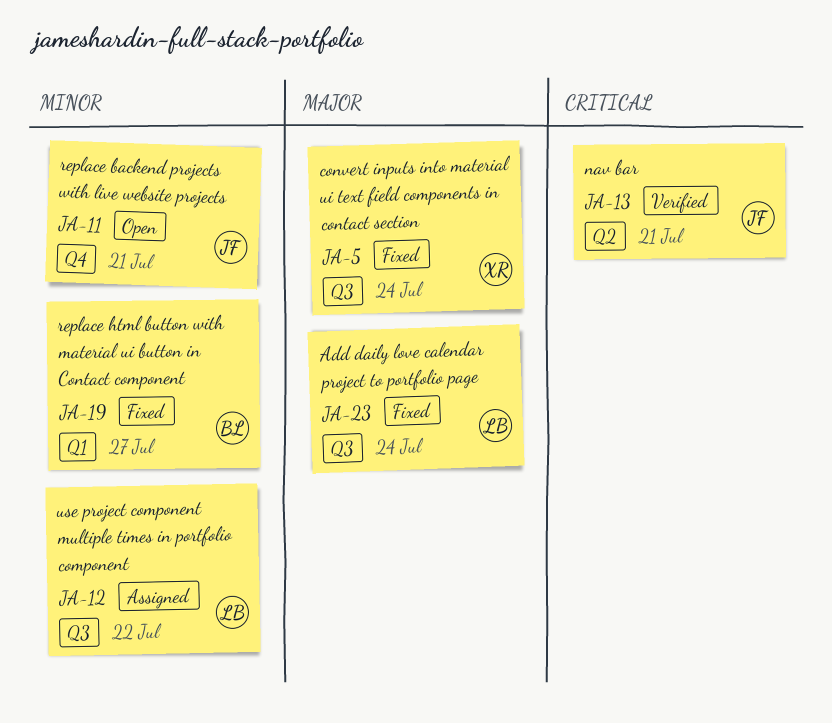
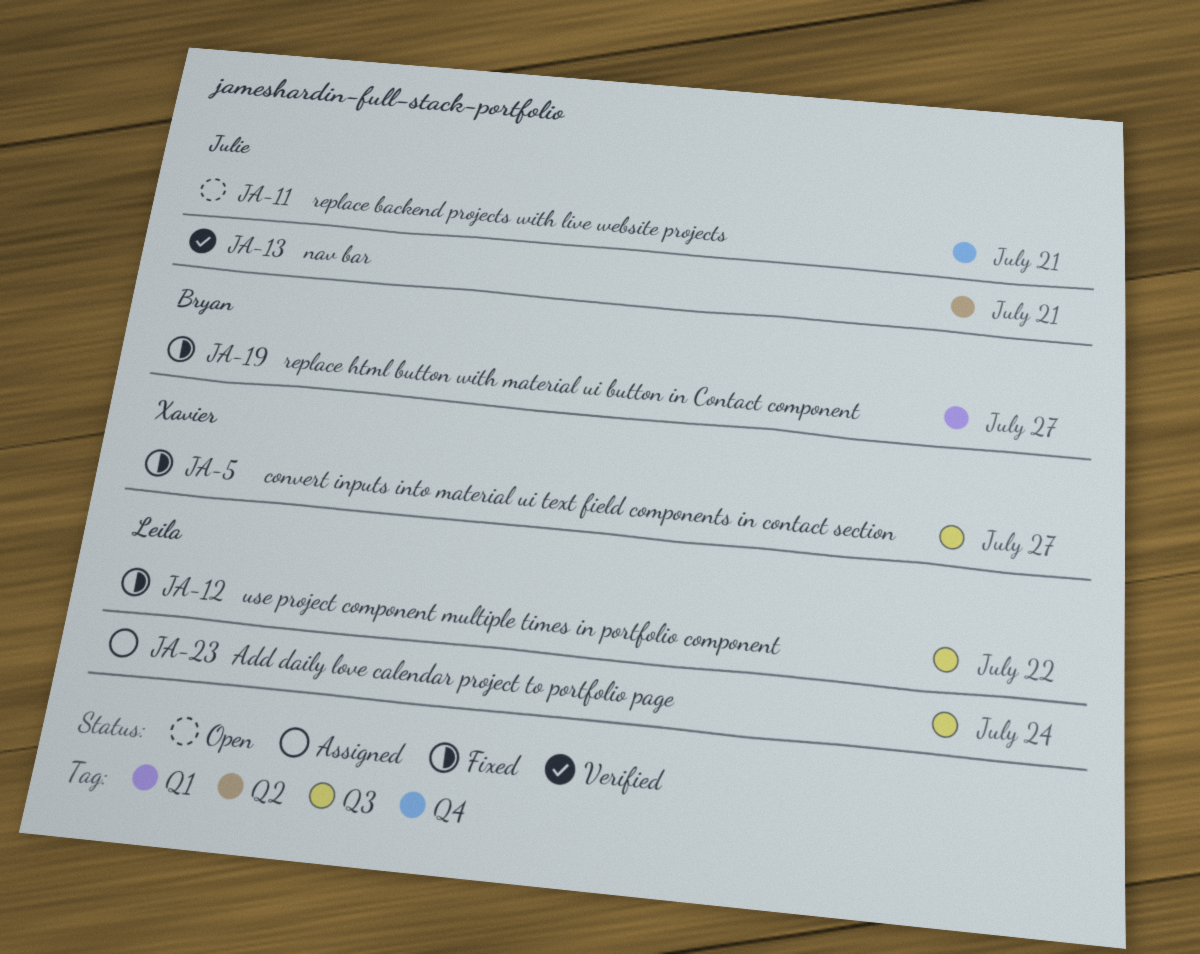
JA-5, due: Jul 24 -> Jul 27
JA-12, status: Assigned -> Fixed
JA-23, status: Fixed -> Assigned

